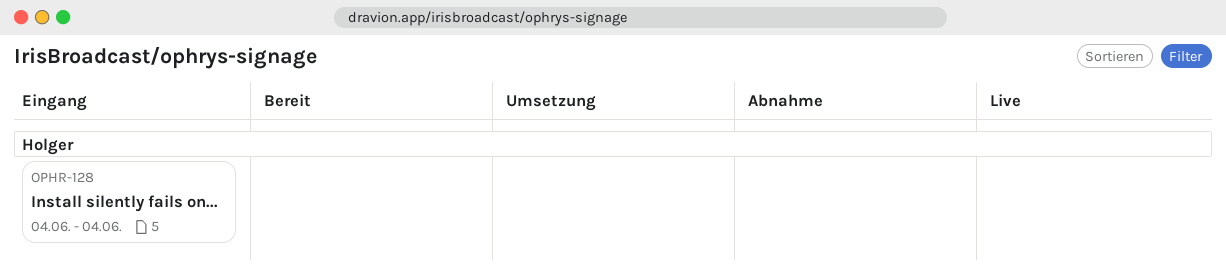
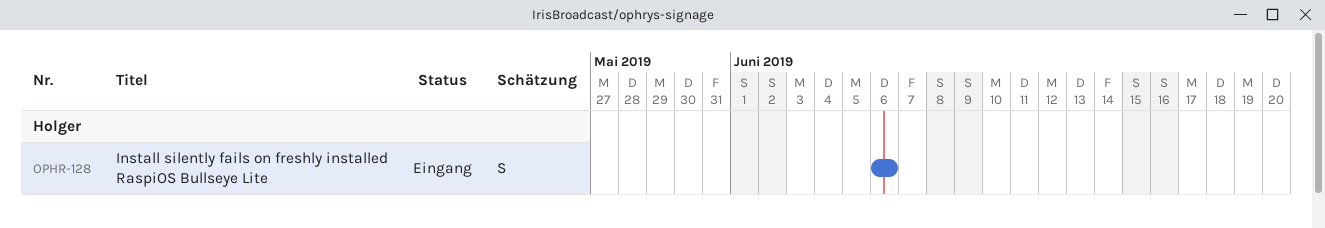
OPHR-128, start: Jun 4 -> Jun 6
OPHR-128, due: Jun 4 -> Jun 6

